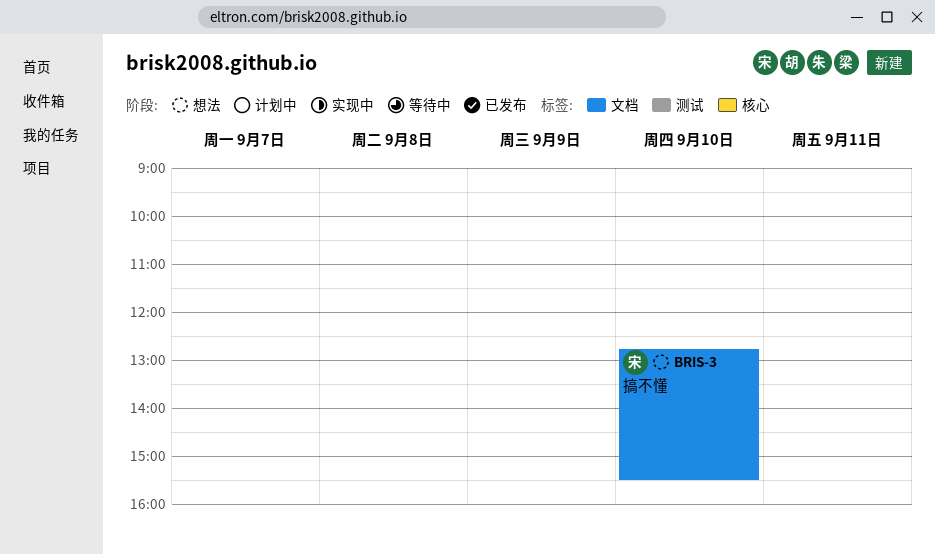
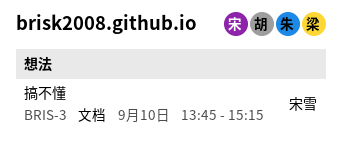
BRIS-3, begins: 12:45 -> 13:45
BRIS-3, ends: 15:30 -> 15:15

